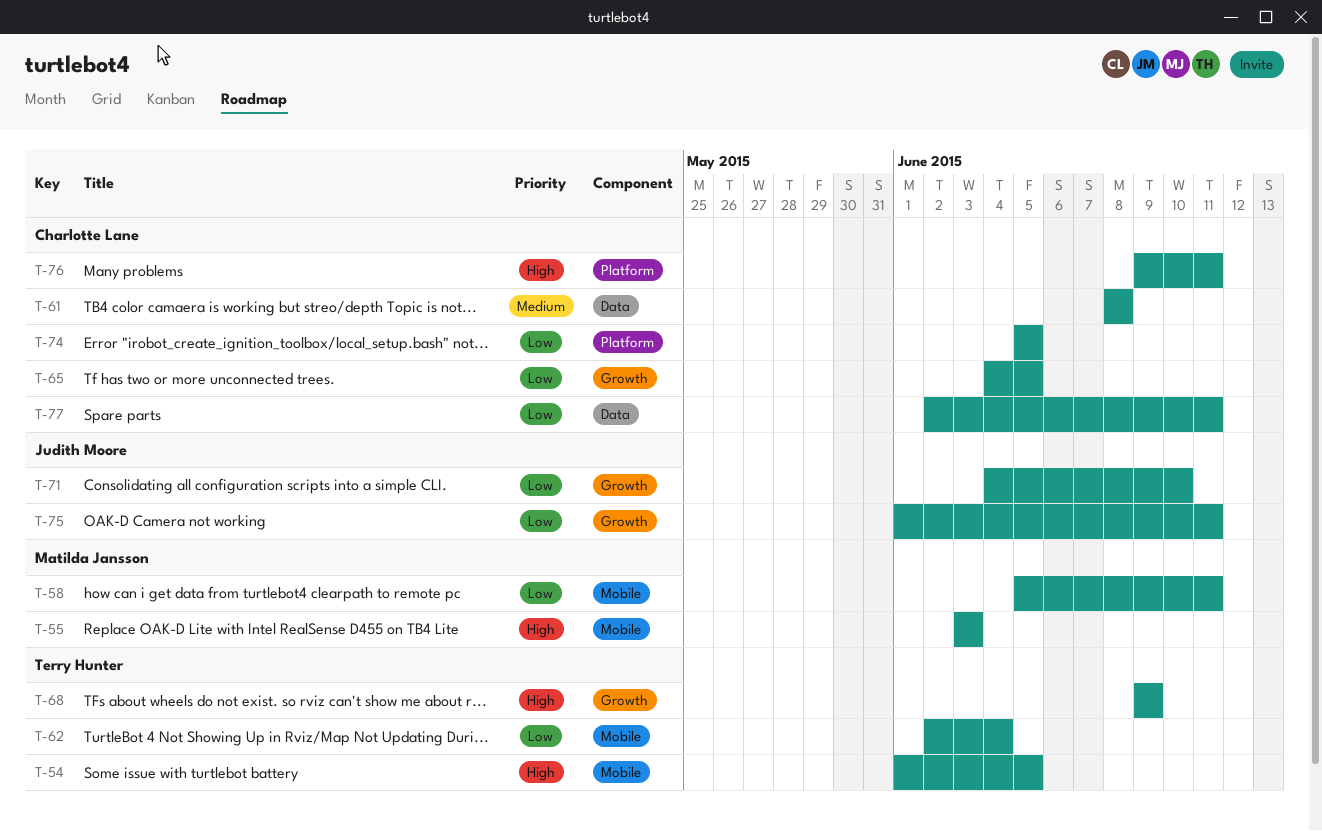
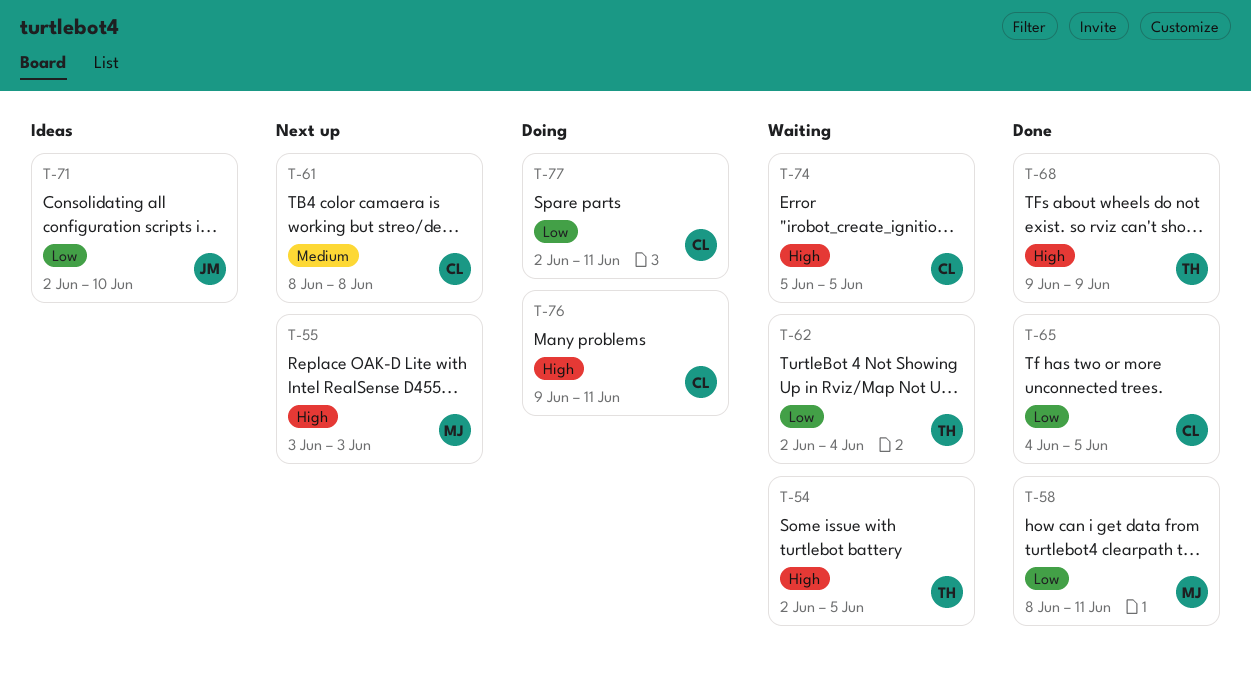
T-54, start: Jun 1 -> Jun 2
T-58, start: Jun 5 -> Jun 8
T-71, start: Jun 4 -> Jun 2
T-74, priority: Low -> High
T-75: present -> none

